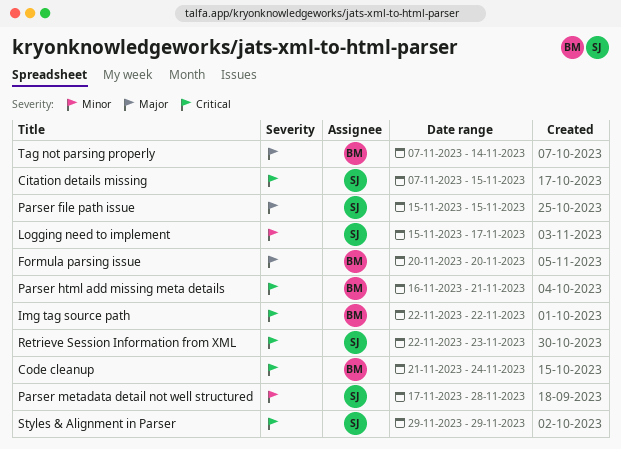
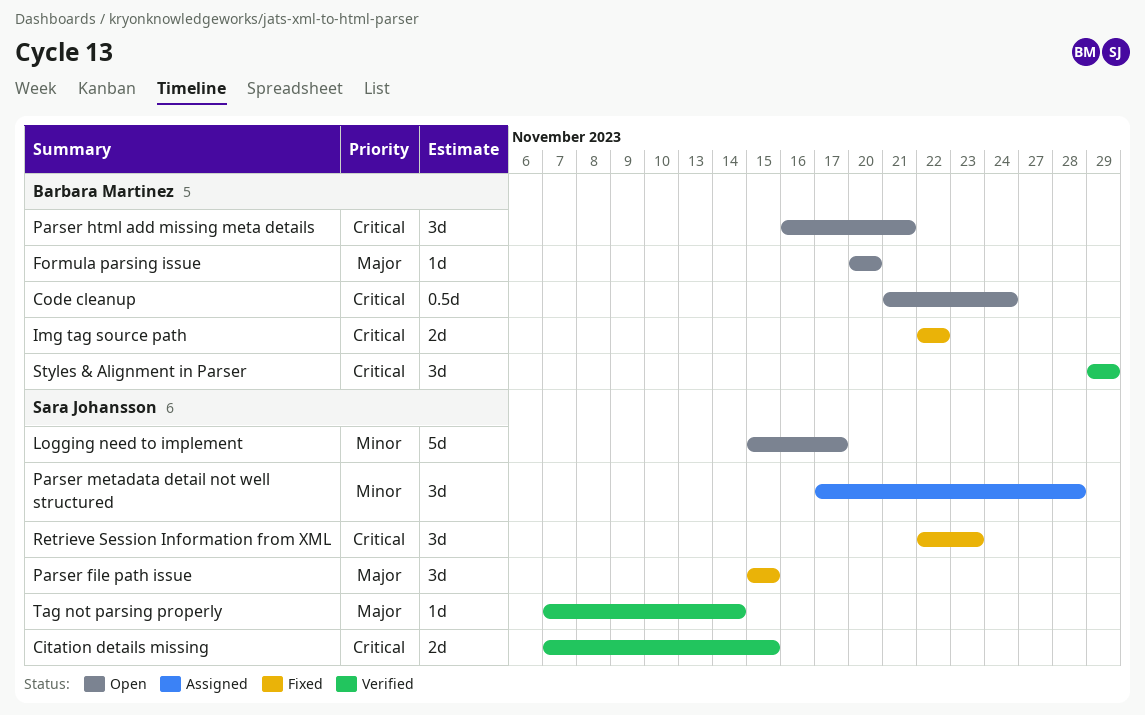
Styles & Alignment in Parser, owner: Sara Johansson -> Barbara Martinez
Tag not parsing properly, owner: Barbara Martinez -> Sara Johansson

